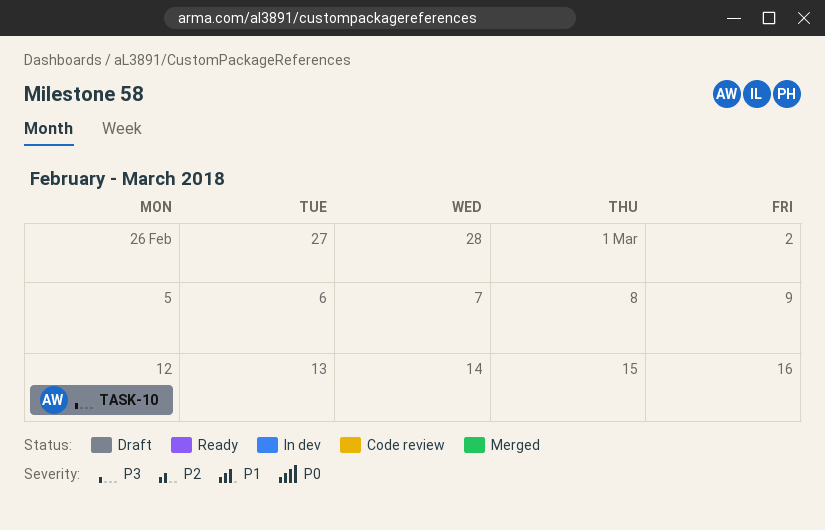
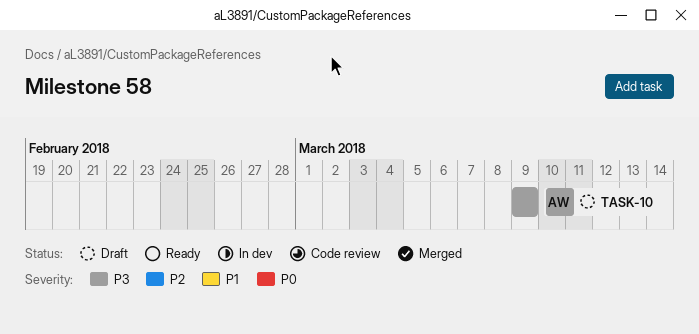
TASK-10, start: Mar 12 -> Mar 9
TASK-10, due: Mar 12 -> Mar 9

